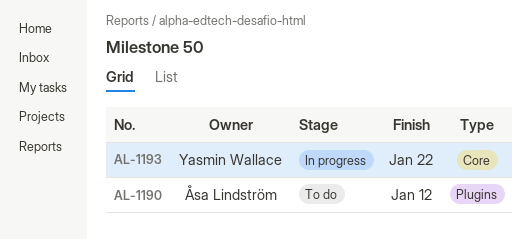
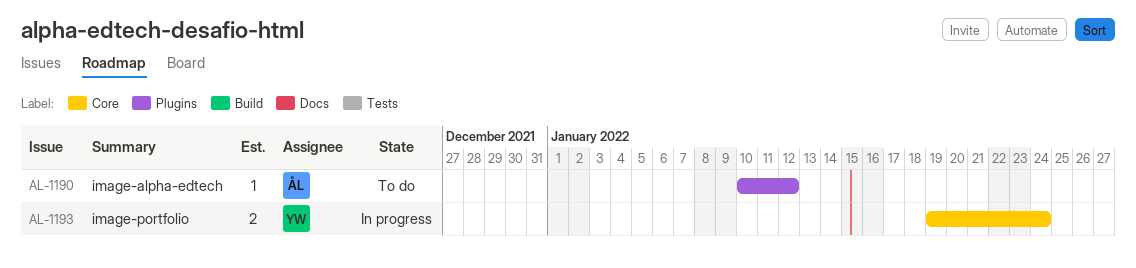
AL-1193, due: Jan 22 -> Jan 24

